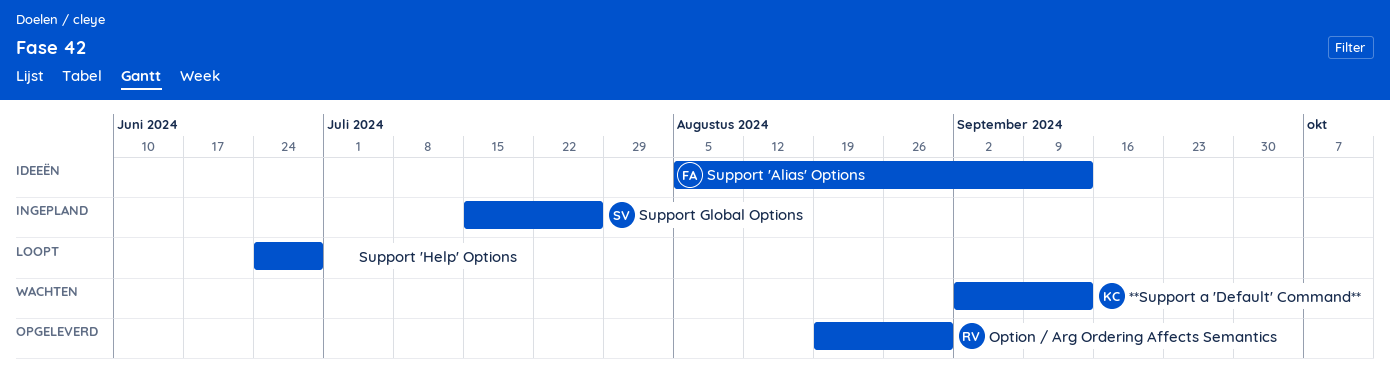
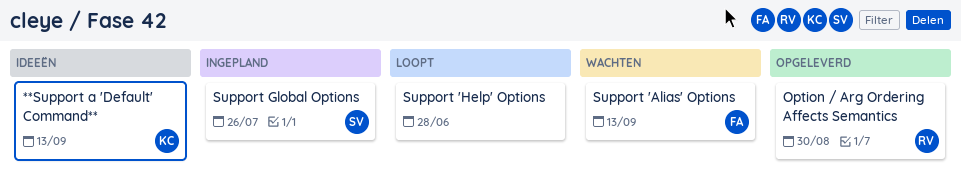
**Support a 'Default' Command**, status: Wachten -> Ideeën
Support 'Alias' Options, status: Ideeën -> Wachten

